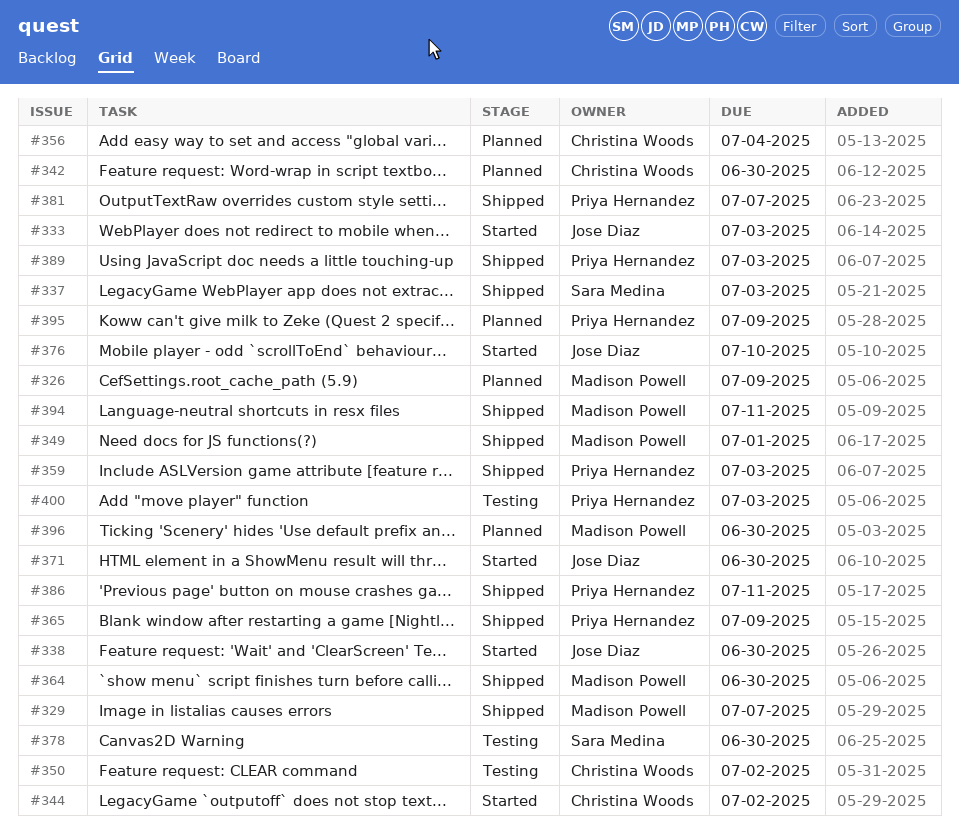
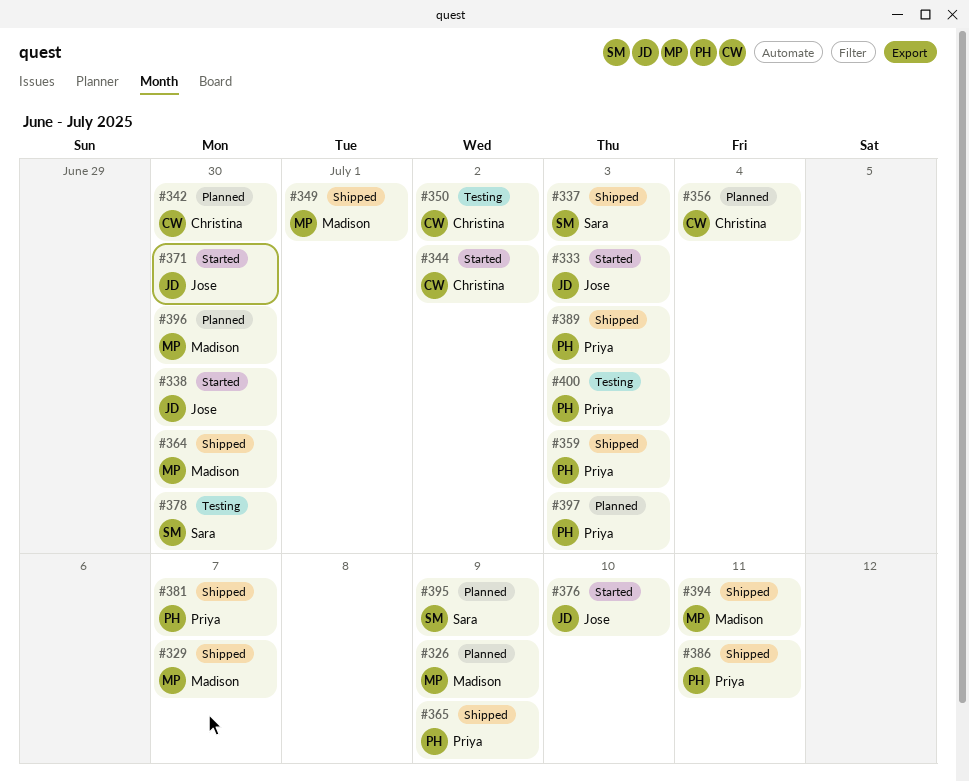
#395, owner: Priya Hernandez -> Sara Medina
#397: none -> present

